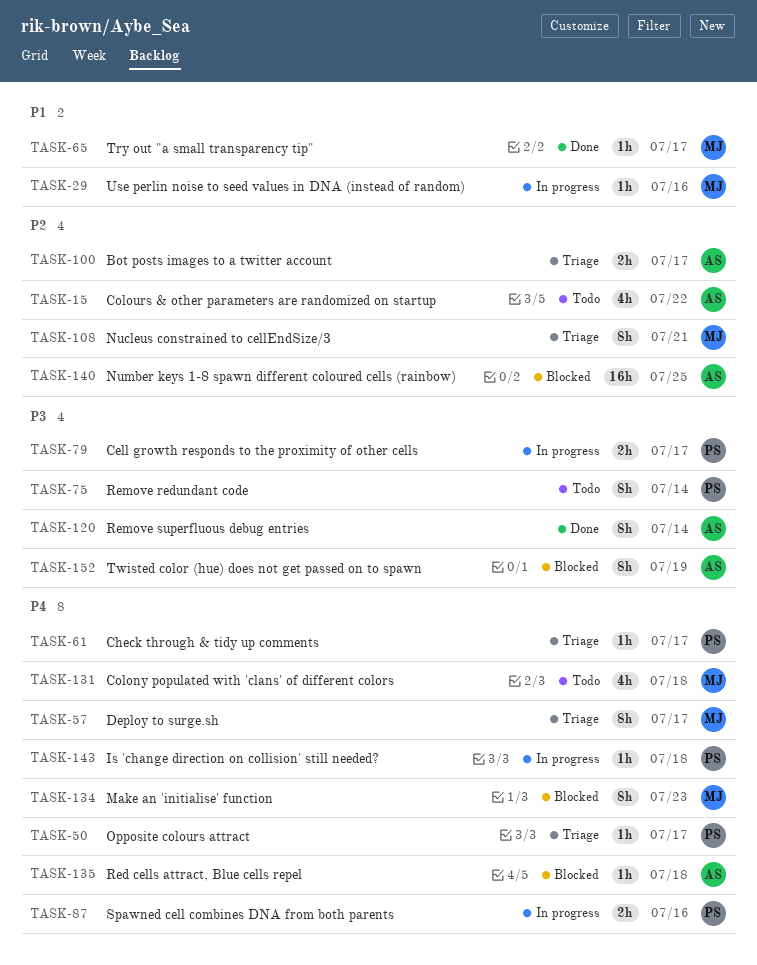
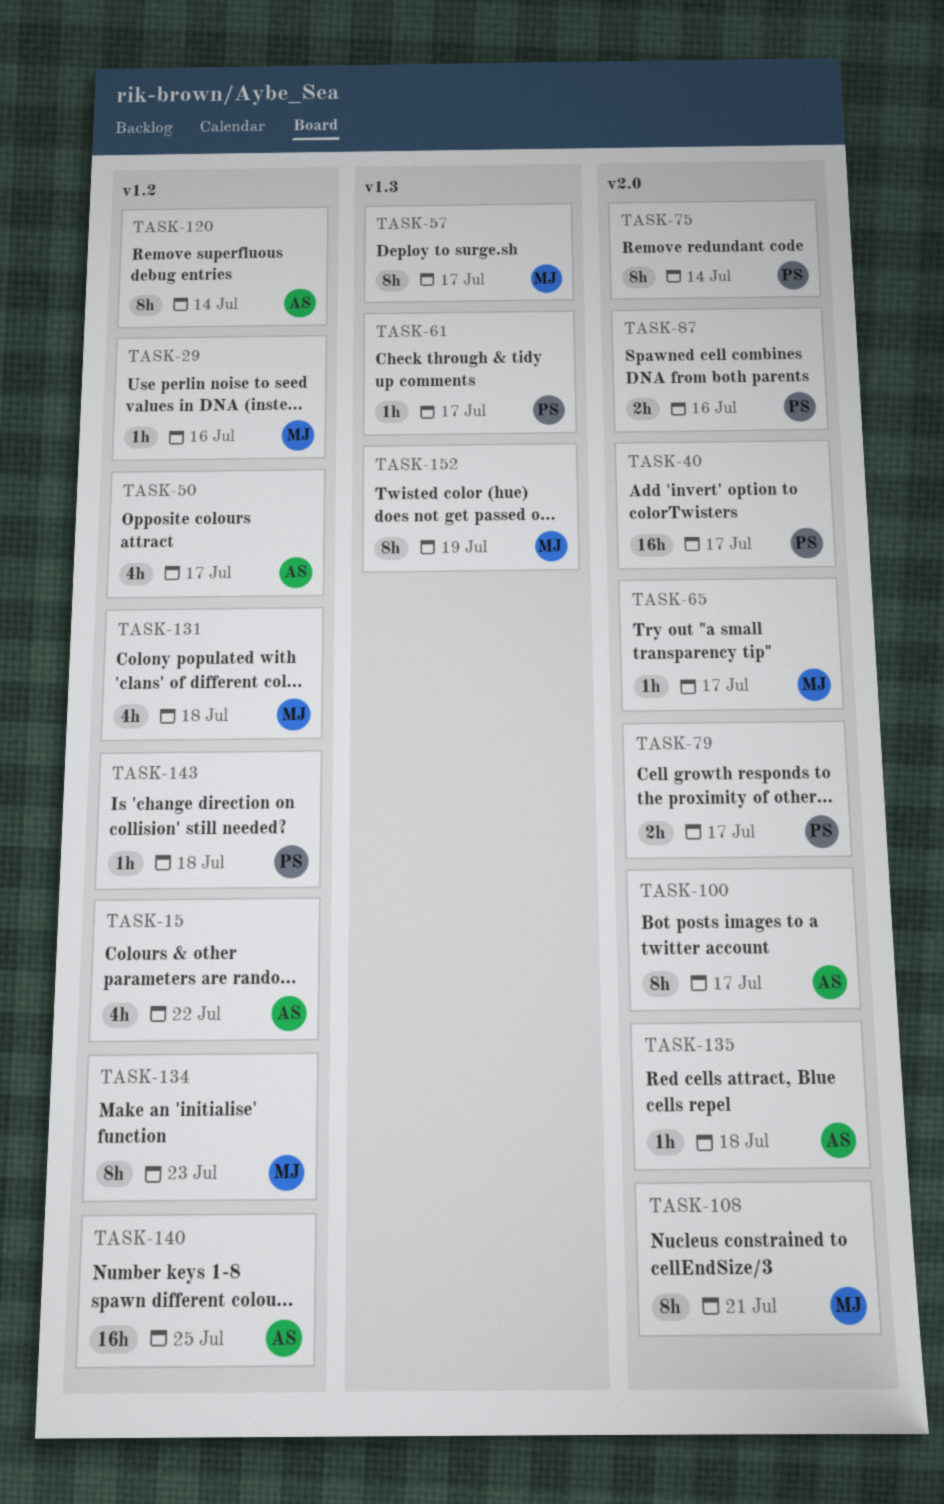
TASK-40: none -> present
TASK-50, owner: PS -> AS
TASK-50, estimate: 1h -> 4h
TASK-100, estimate: 2h -> 8h
TASK-152, owner: AS -> MJ

